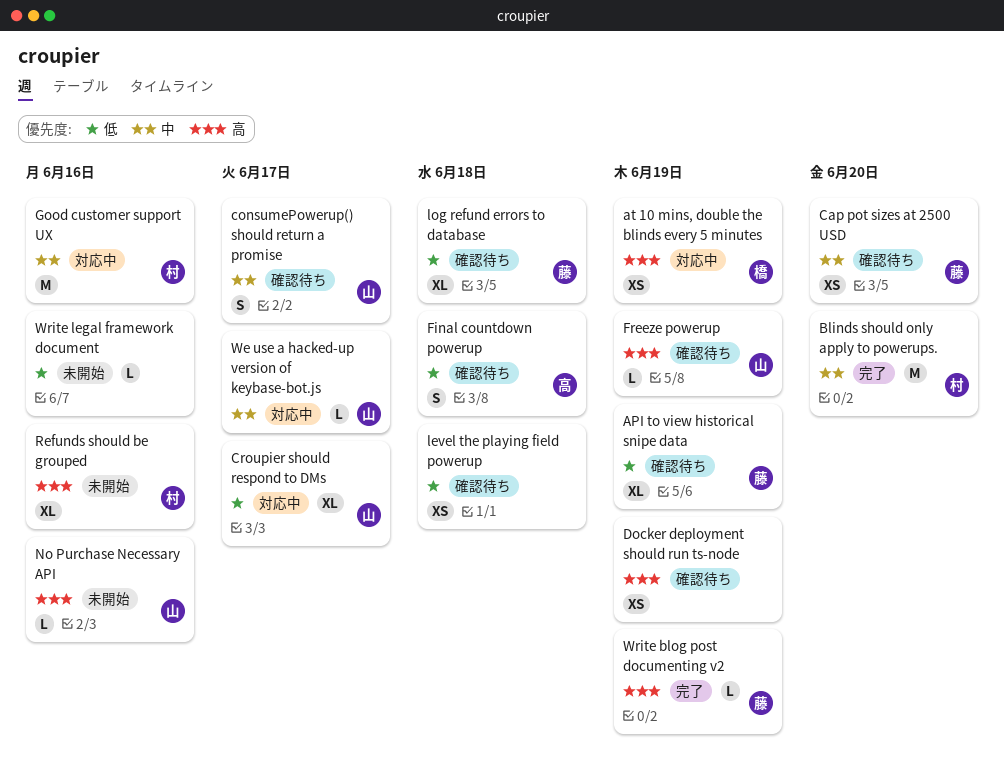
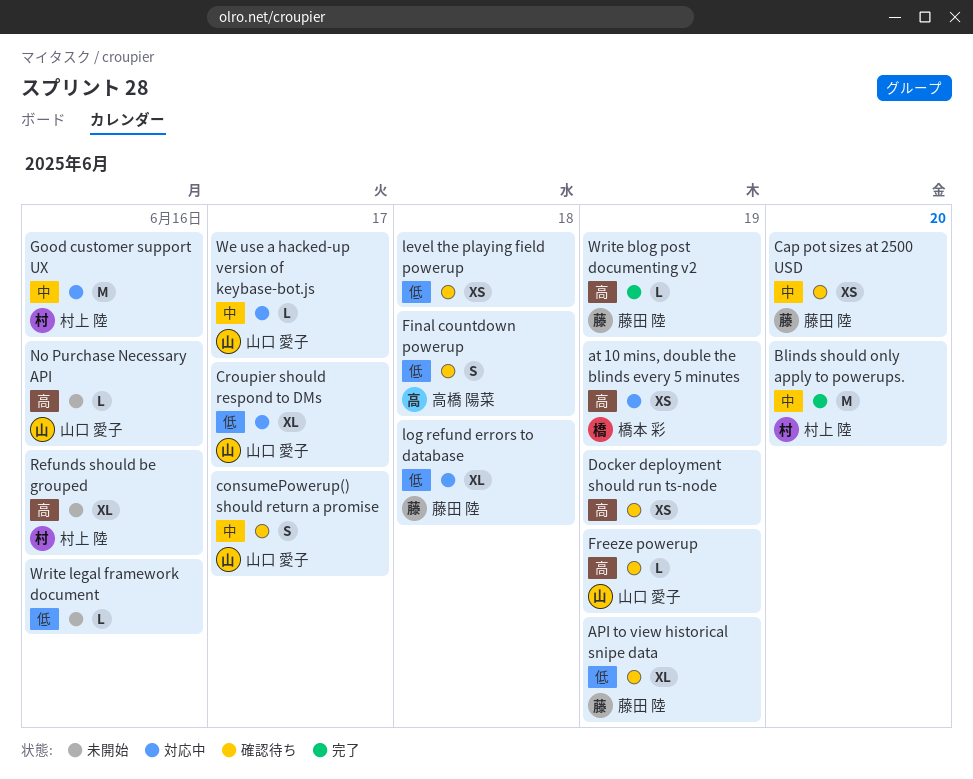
log refund errors to database, status: 確認待ち -> 対応中

